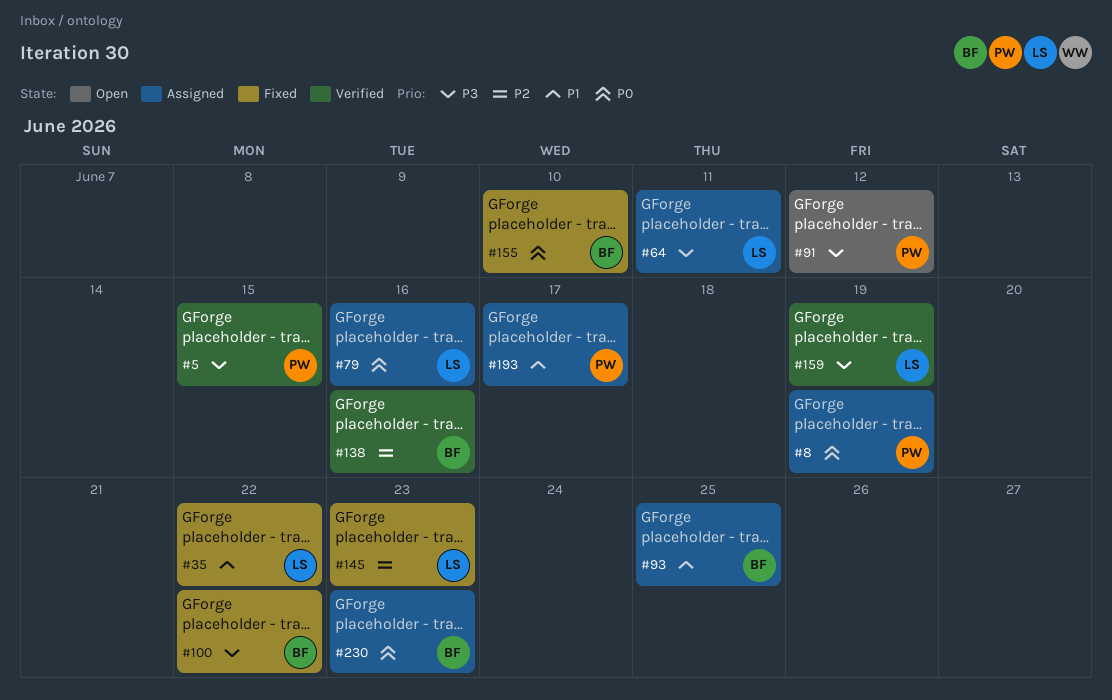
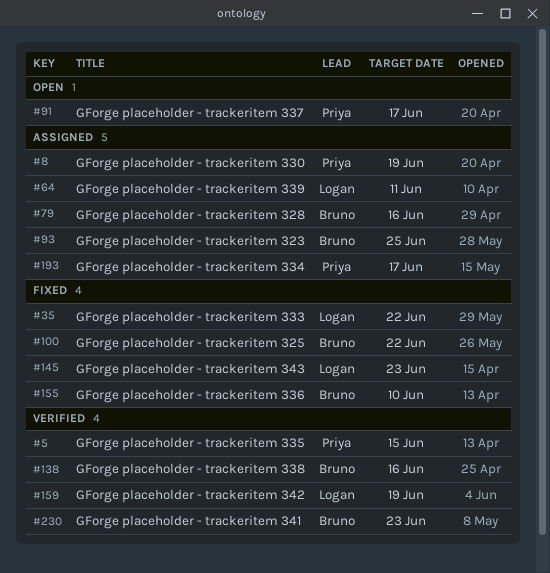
#79, owner: Logan -> Bruno
#91, due: Jun 12 -> Jun 17
#230, status: Assigned -> Verified

